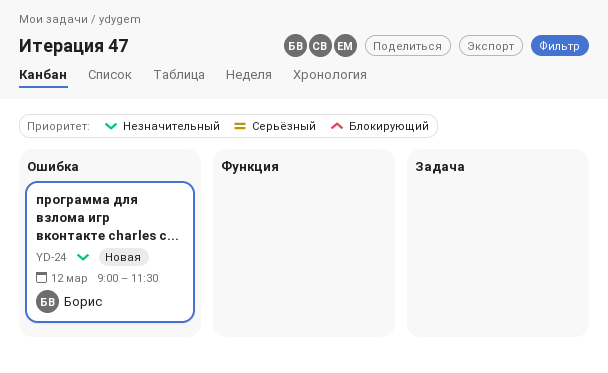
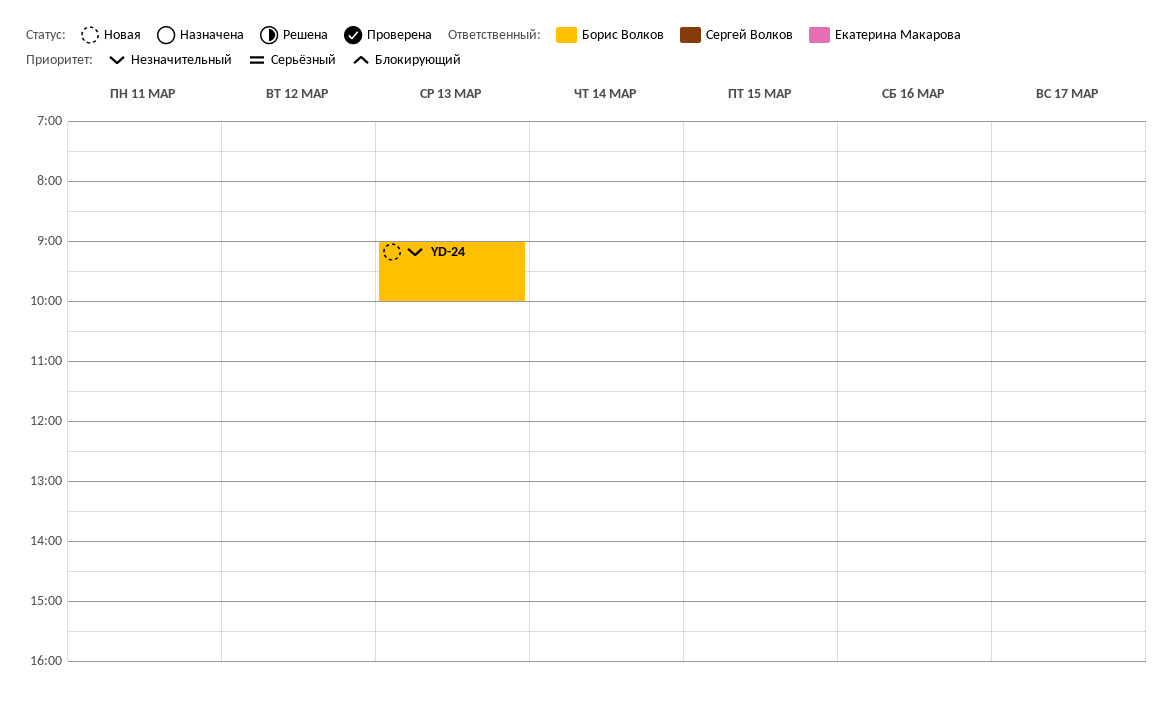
YD-24, day: Mar 12 -> Mar 13
YD-24, ends: 11:30 -> 10:00

